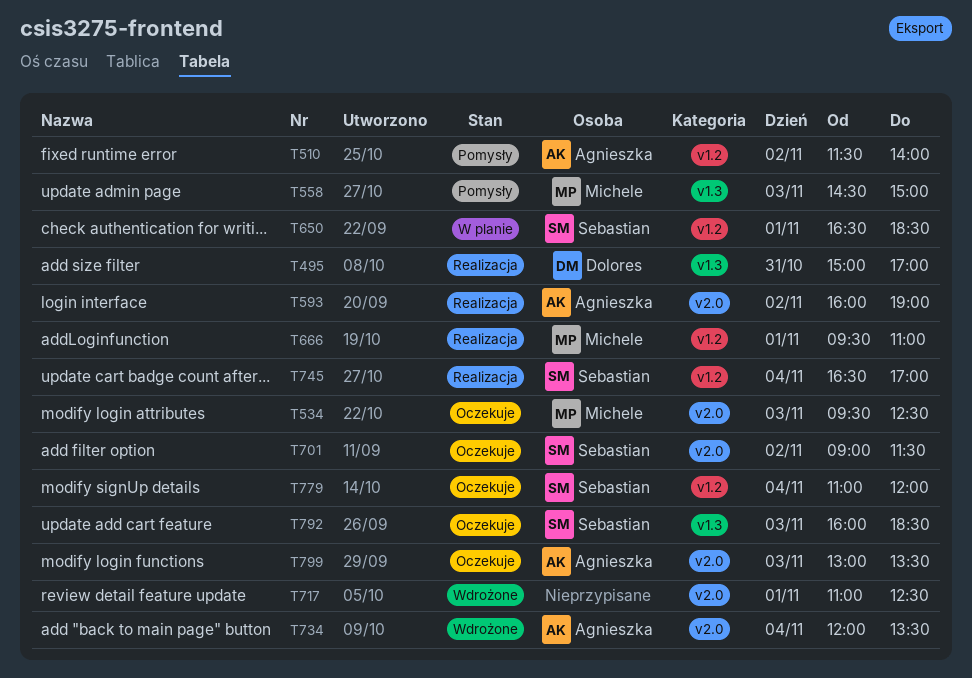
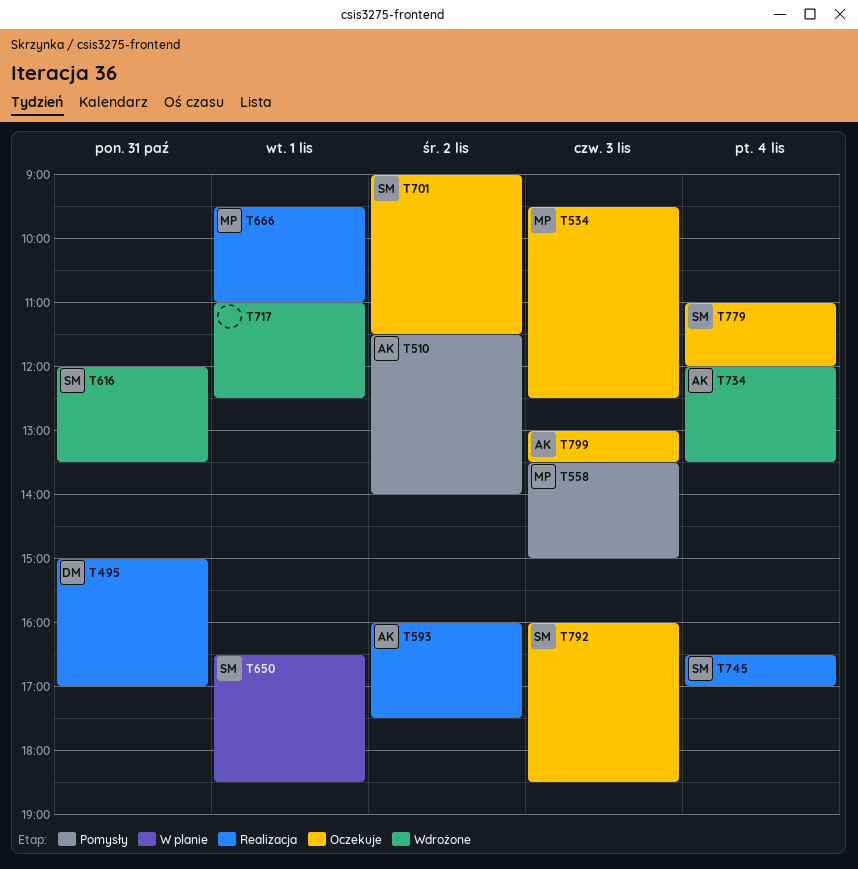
T558, begins: 14:30 -> 13:30
T593, ends: 19:00 -> 17:30
T616: none -> present

